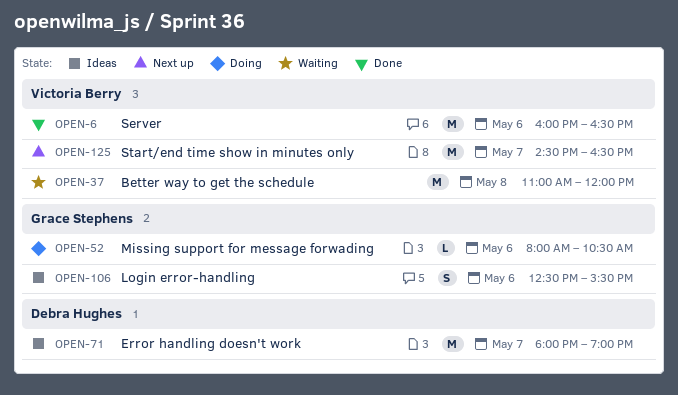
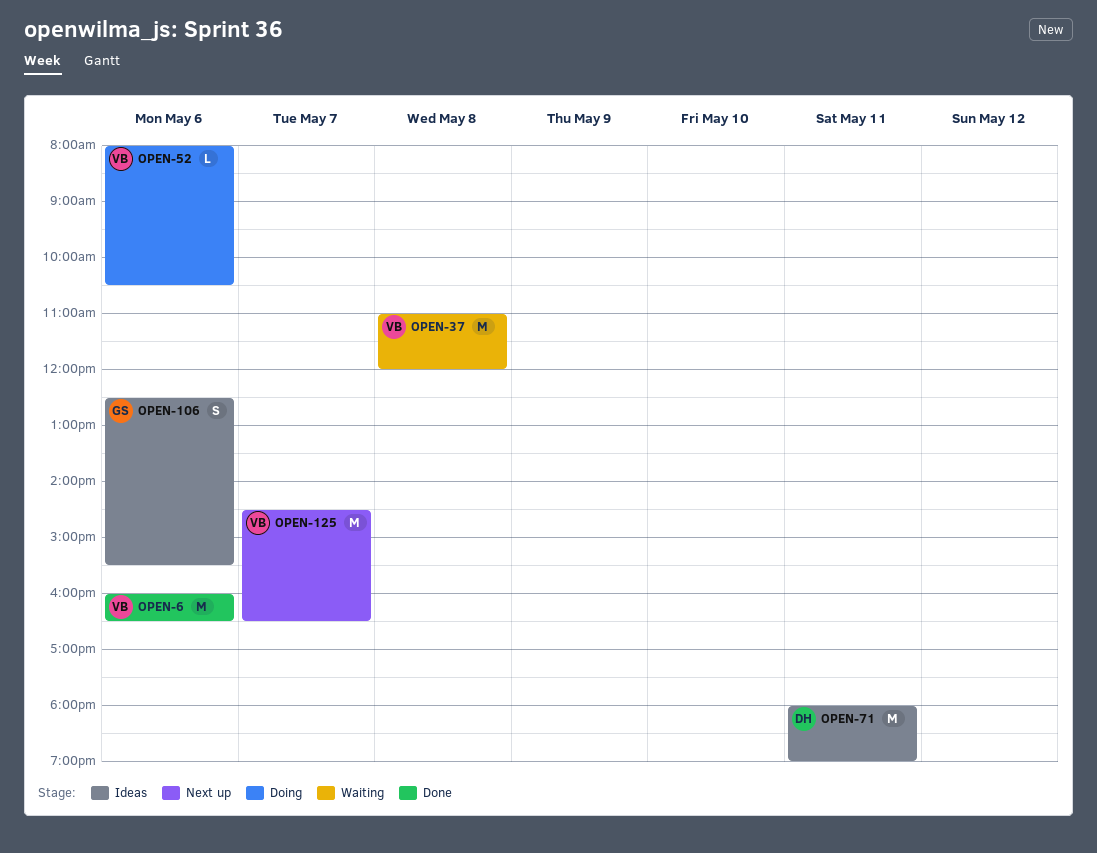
OPEN-52, owner: Grace Stephens -> Victoria Berry
OPEN-71, day: May 7 -> May 11

